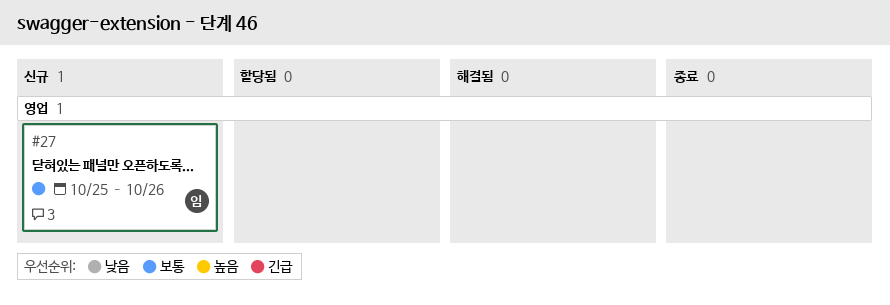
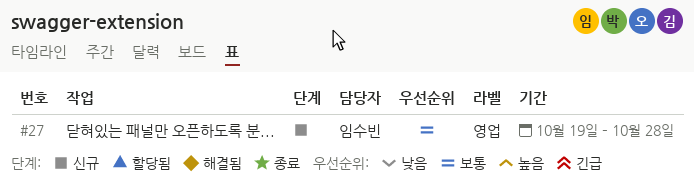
#27, start: Oct 25 -> Oct 19
#27, due: Oct 26 -> Oct 28

